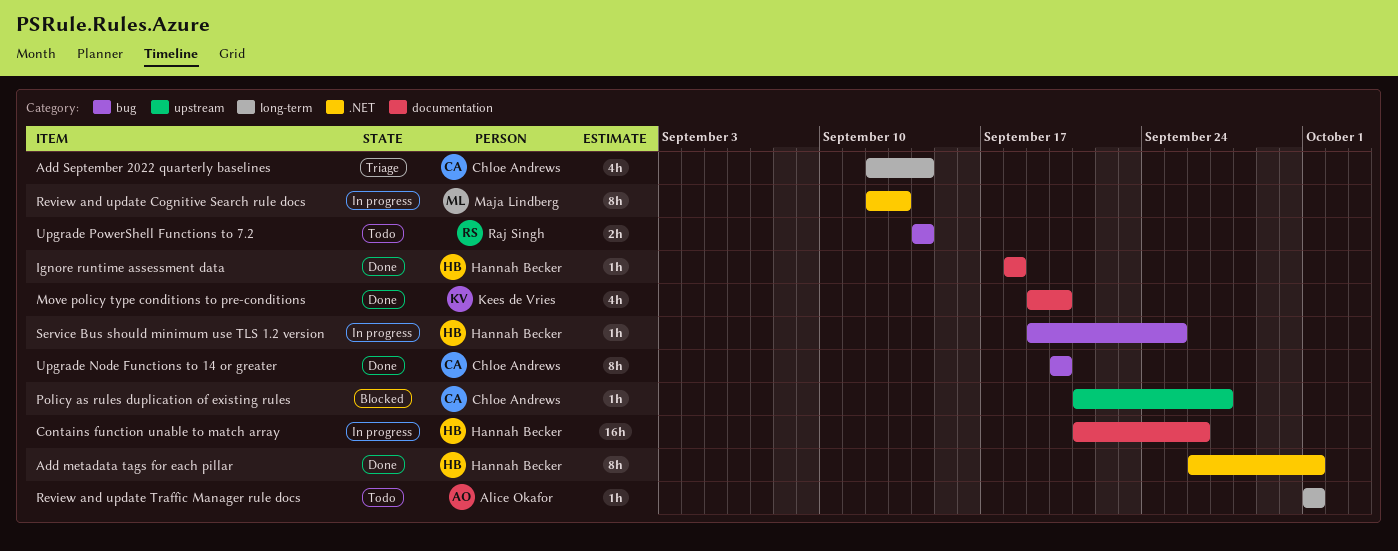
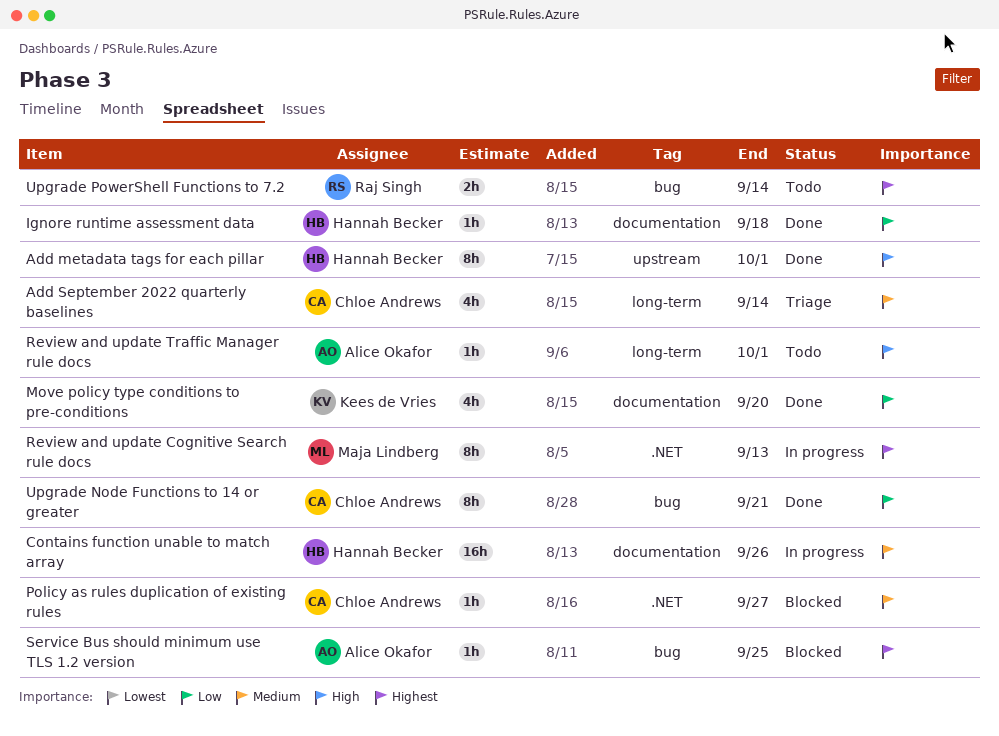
Add metadata tags for each pillar, label: .NET -> upstream
Policy as rules duplication of existing rules, label: upstream -> .NET
Service Bus should minimum use TLS 1.2 version, status: In progress -> Blocked
Service Bus should minimum use TLS 1.2 version, owner: Hannah Becker -> Alice Okafor
Upgrade Node Functions to 14 or greater, due: Sep 20 -> Sep 21

